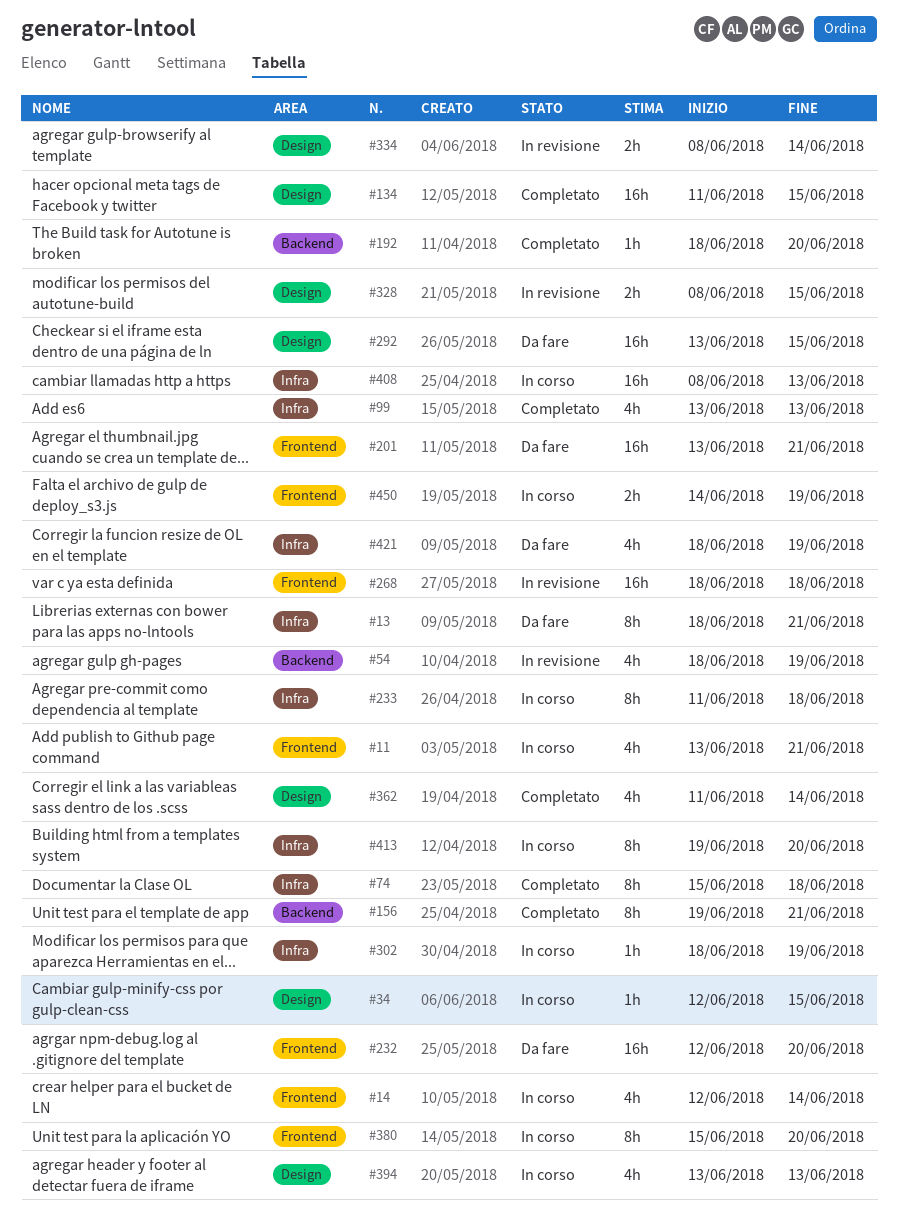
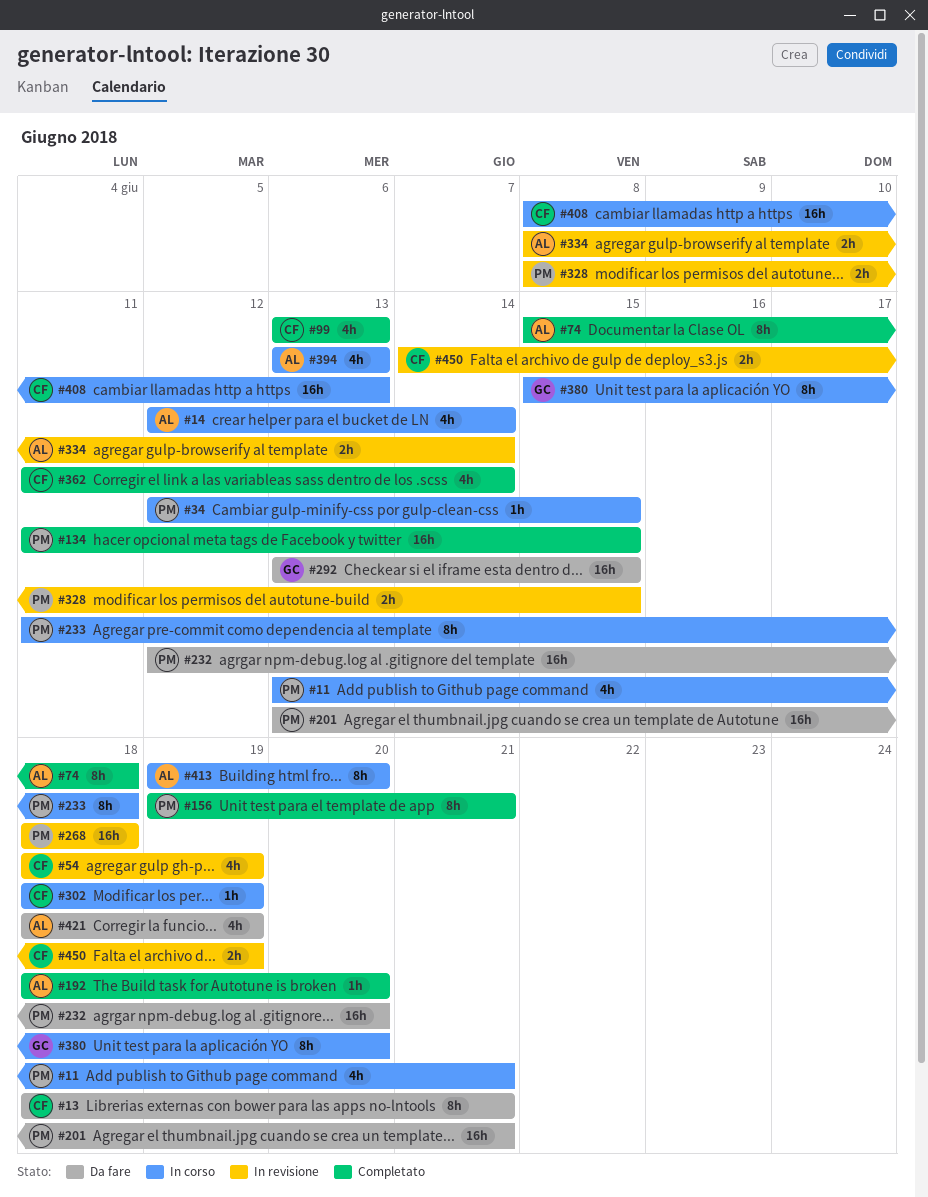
#450, status: In corso -> In revisione

